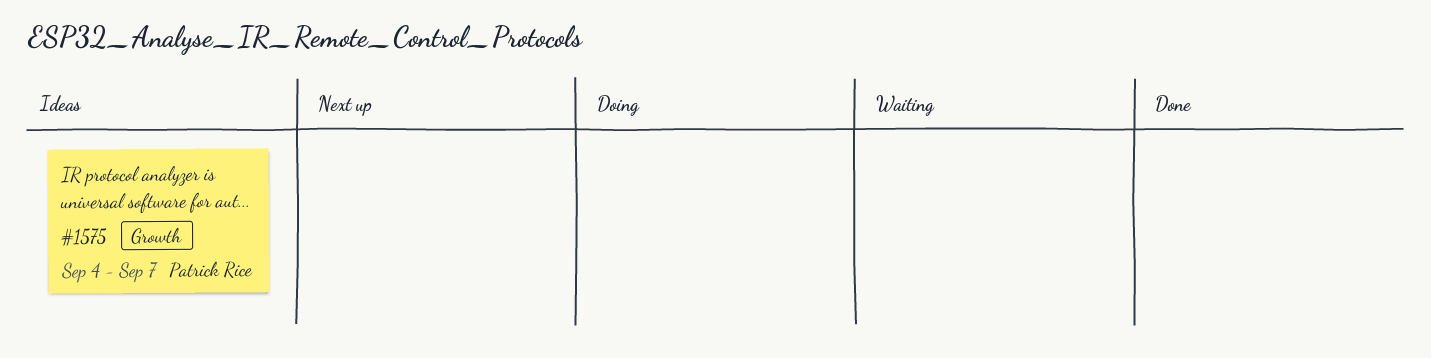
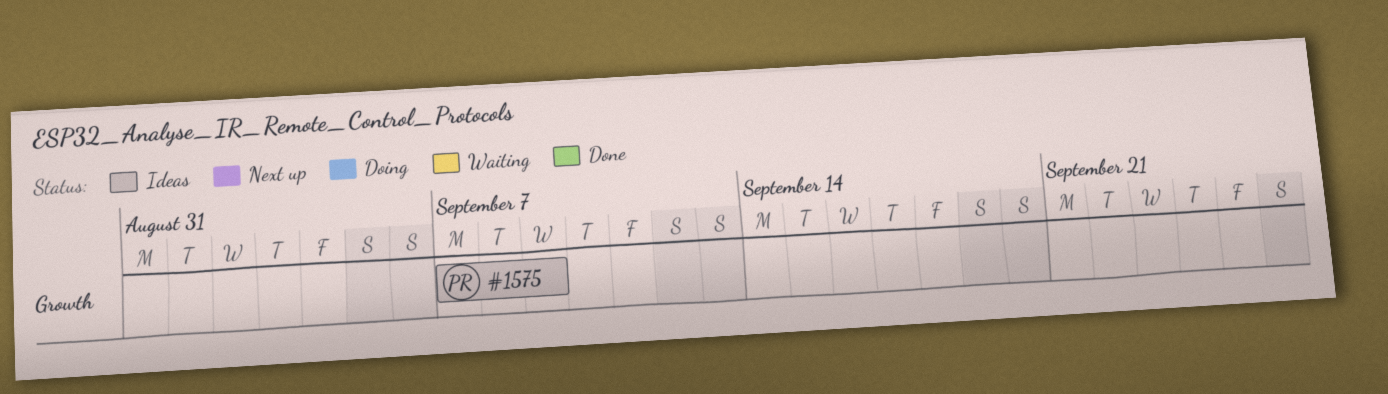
#1575, start: Sep 4 -> Sep 7
#1575, due: Sep 7 -> Sep 9

